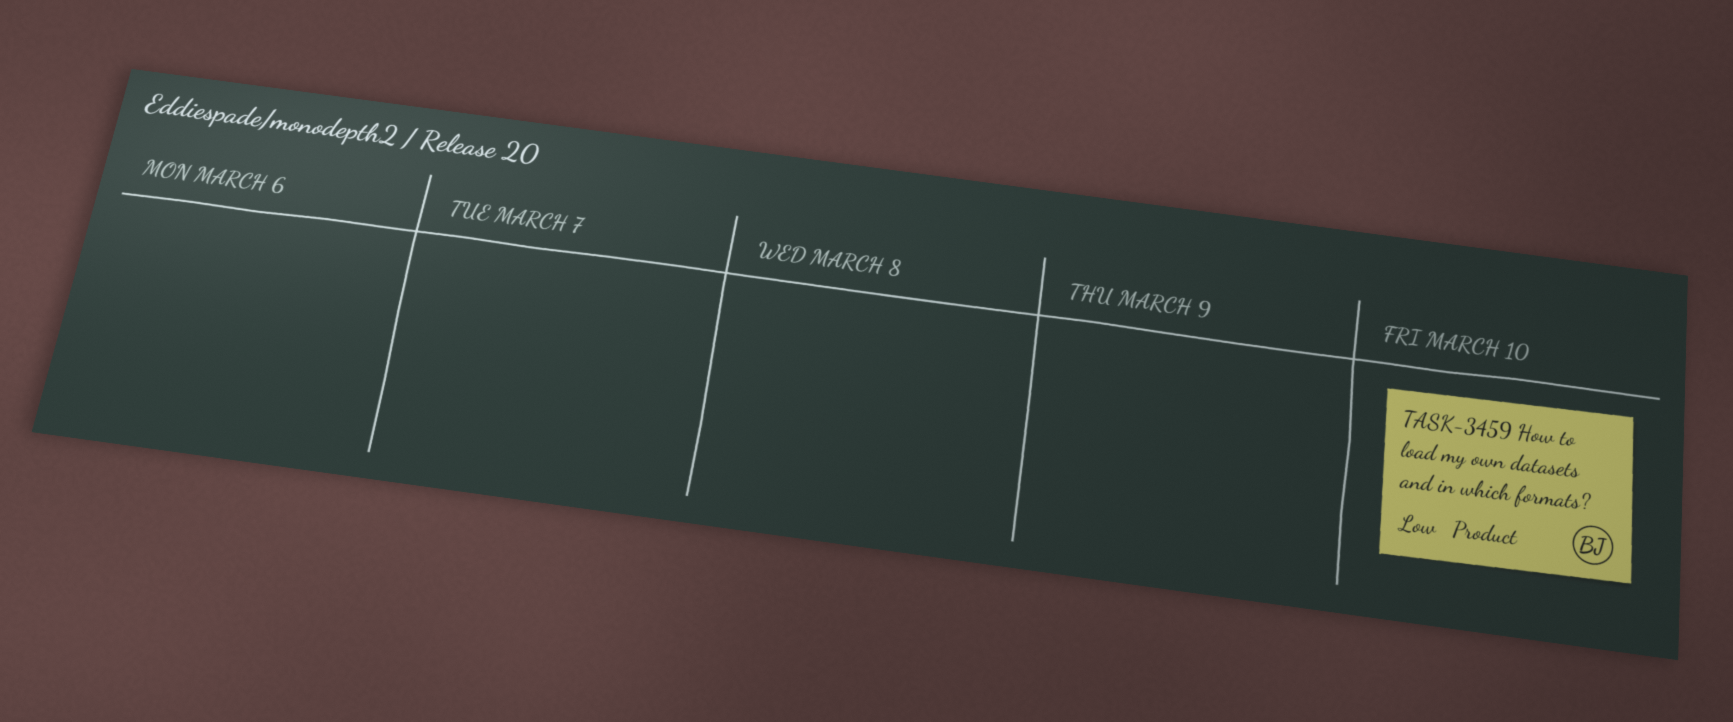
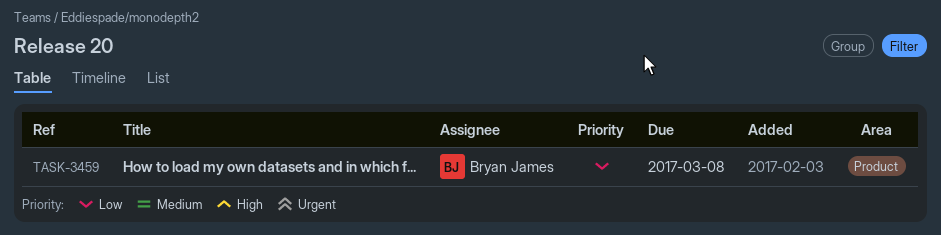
TASK-3459, due: Mar 10 -> Mar 8

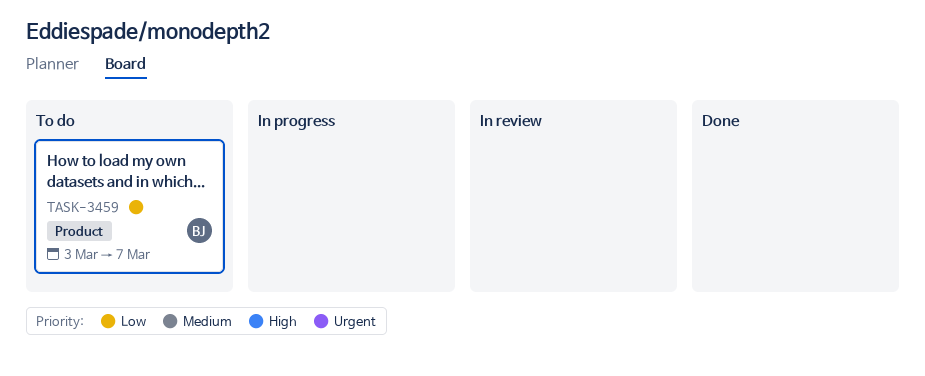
TASK-3459, due: Mar 8 -> Mar 7

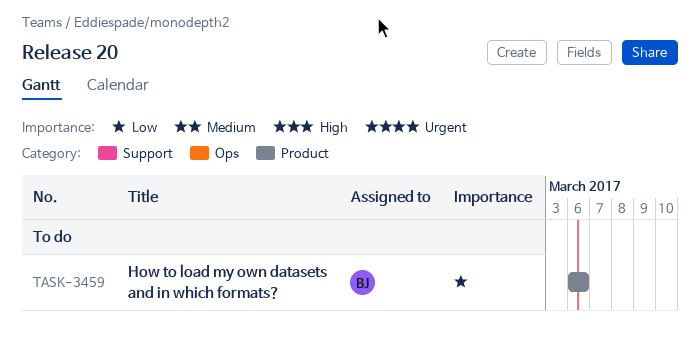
TASK-3459, start: Mar 3 -> Mar 6
TASK-3459, due: Mar 7 -> Mar 6

